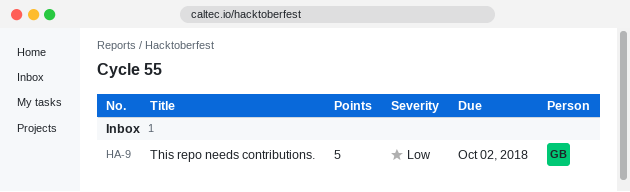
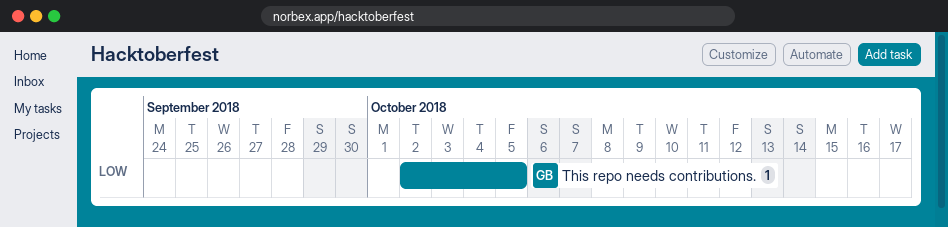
This repo needs contributions., estimate: 5 -> 1
This repo needs contributions., due: Oct 2 -> Oct 5

